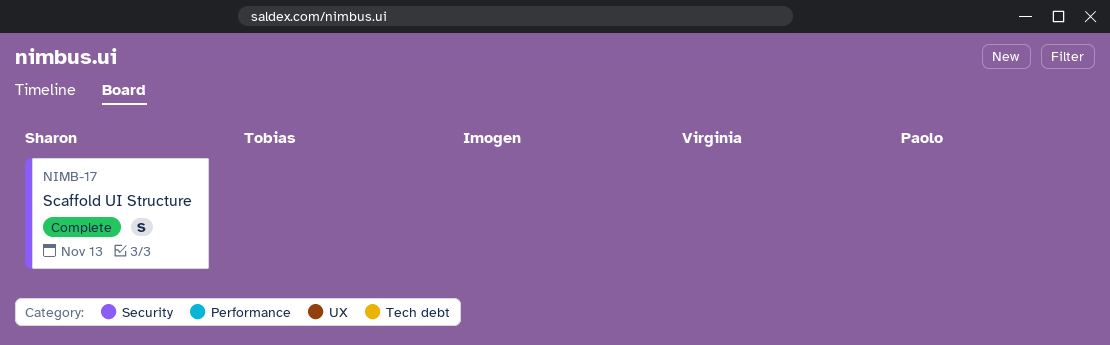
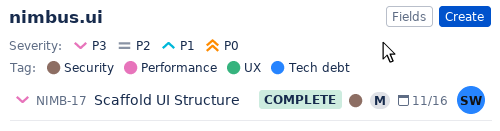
NIMB-17, estimate: S -> M
NIMB-17, due: Nov 13 -> Nov 16

